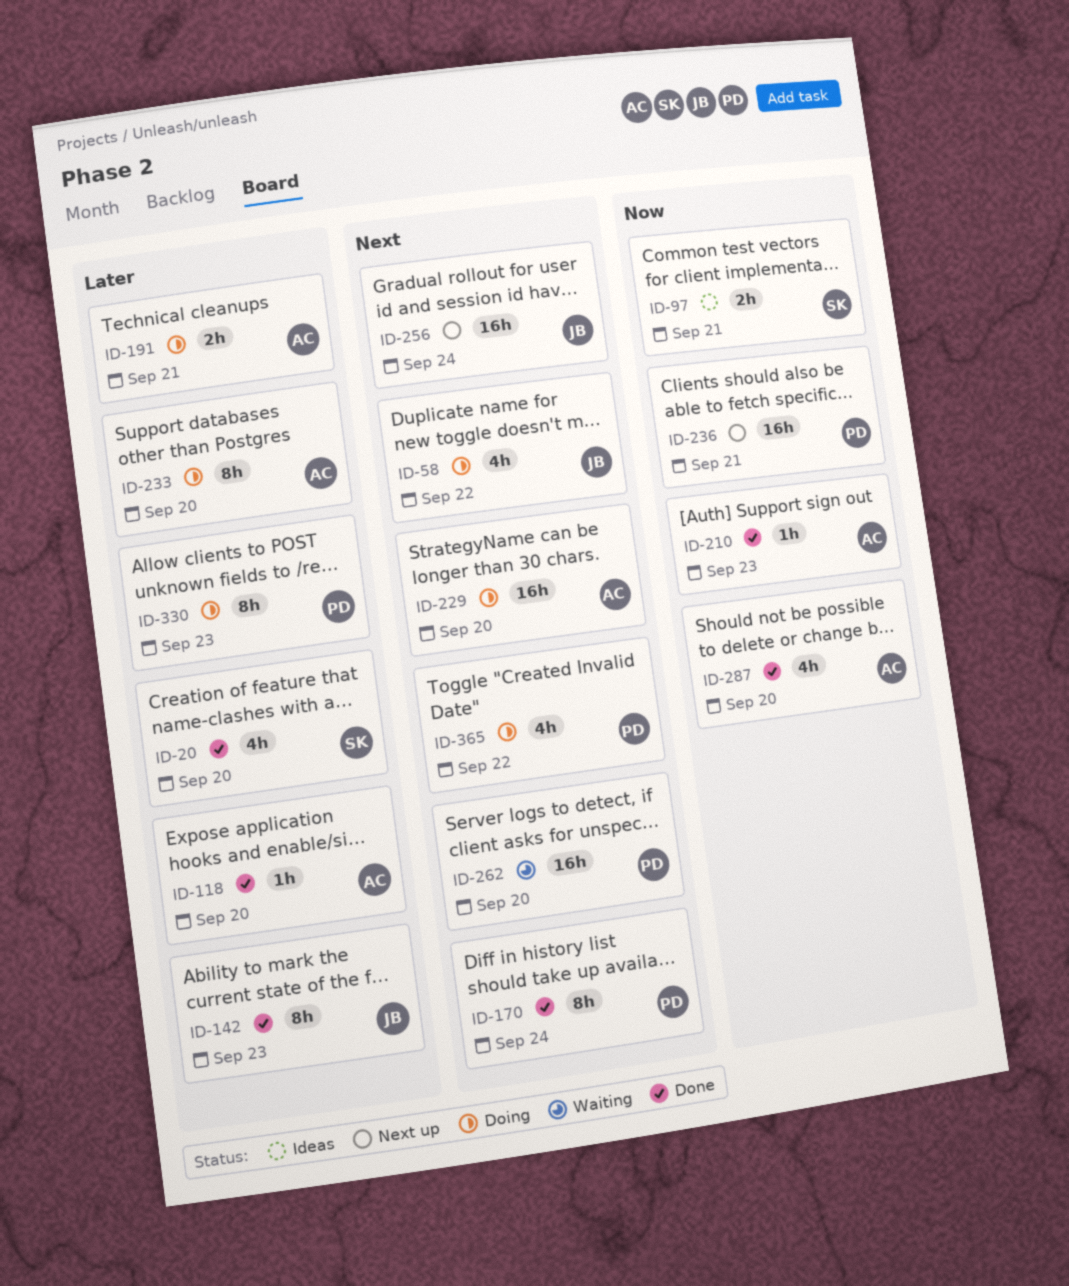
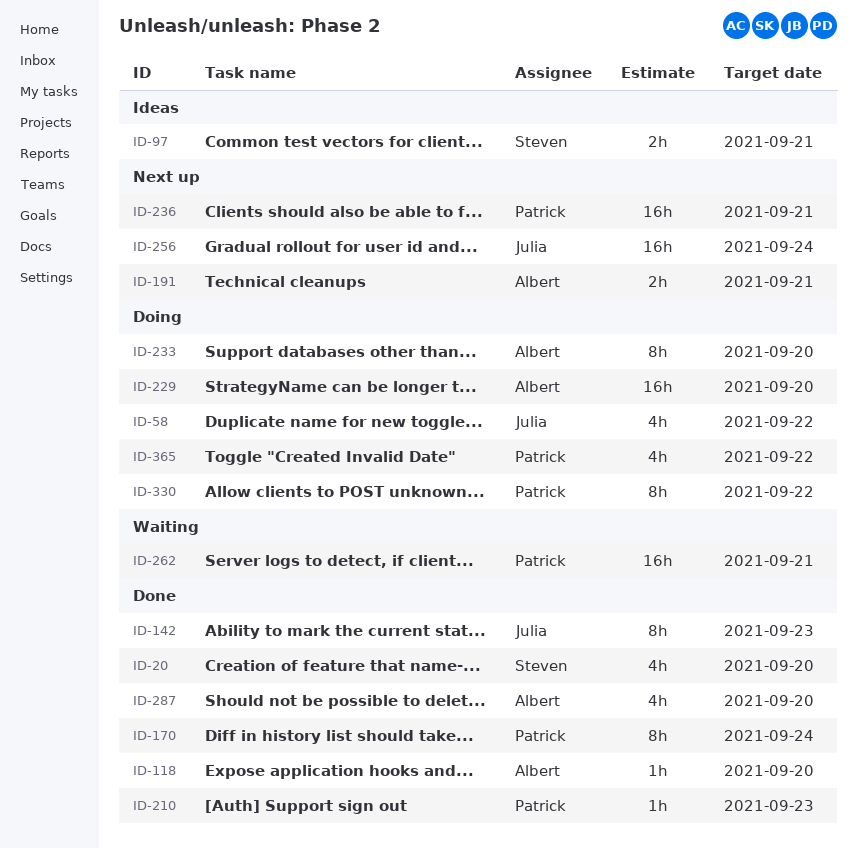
ID-191, status: Doing -> Next up
ID-210, owner: Albert -> Patrick
ID-262, due: Sep 20 -> Sep 21
ID-330, due: Sep 23 -> Sep 22

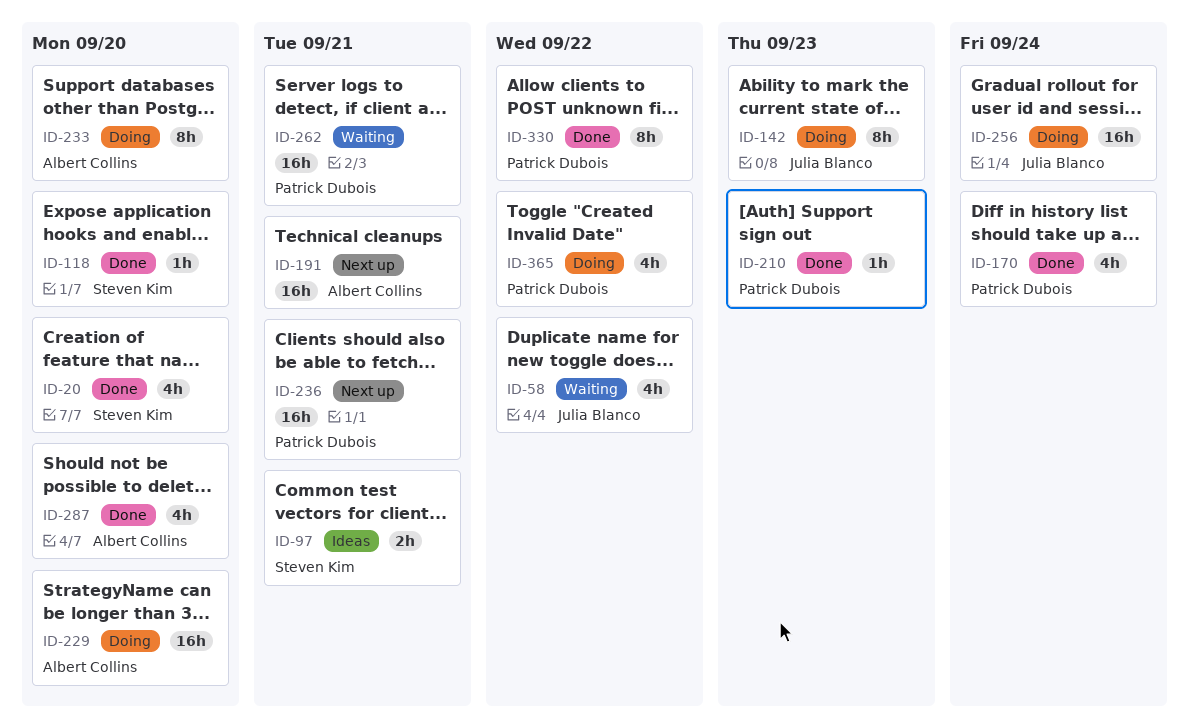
ID-58, status: Doing -> Waiting
ID-118, owner: Albert Collins -> Steven Kim
ID-142, status: Done -> Doing
ID-170, estimate: 8h -> 4h
ID-191, estimate: 2h -> 16h
ID-256, status: Next up -> Doing
ID-330, status: Doing -> Done

